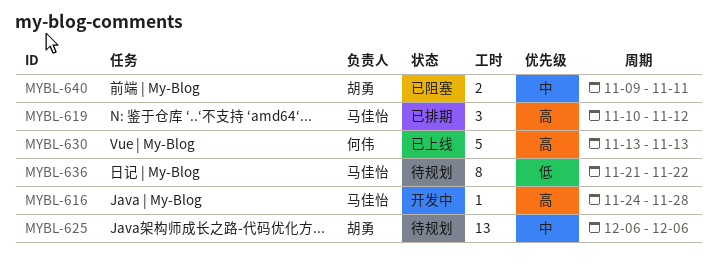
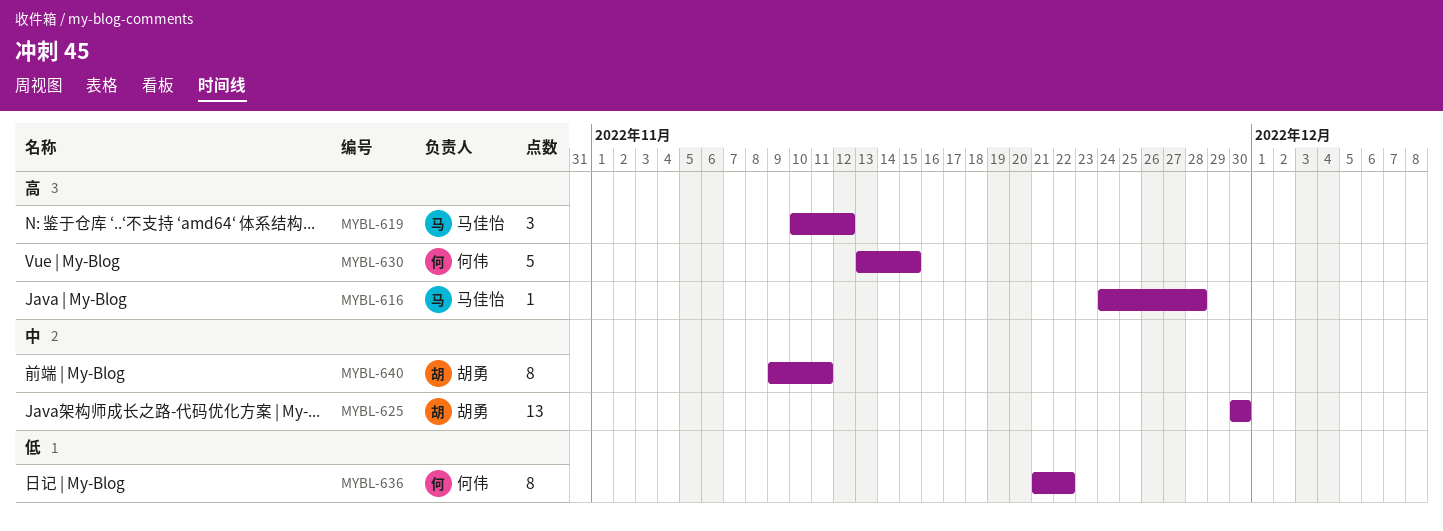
MYBL-625, start: Dec 6 -> Nov 30
MYBL-625, due: Dec 6 -> Nov 30
MYBL-630, due: Nov 13 -> Nov 15
MYBL-636, owner: 马佳怡 -> 何伟
MYBL-640, estimate: 2 -> 8

